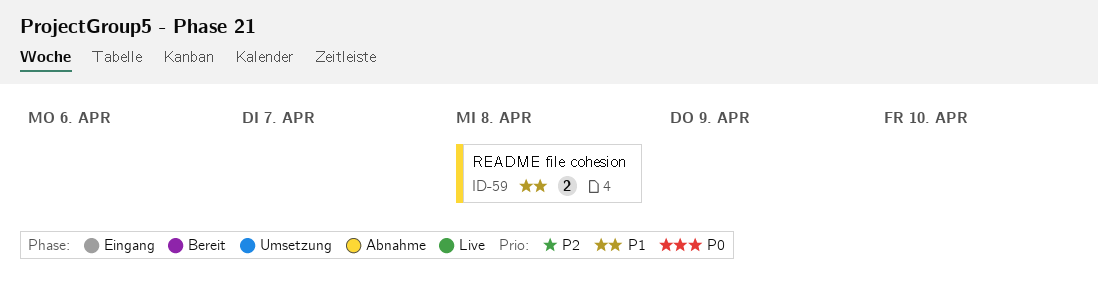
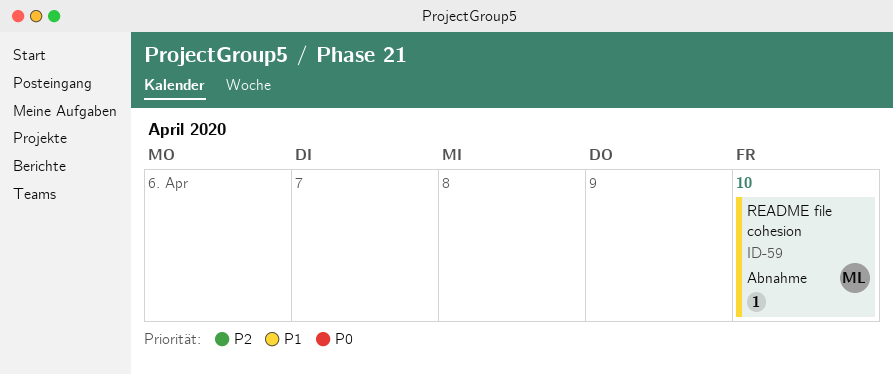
ID-59, estimate: 2 -> 1
ID-59, due: Apr 8 -> Apr 10

